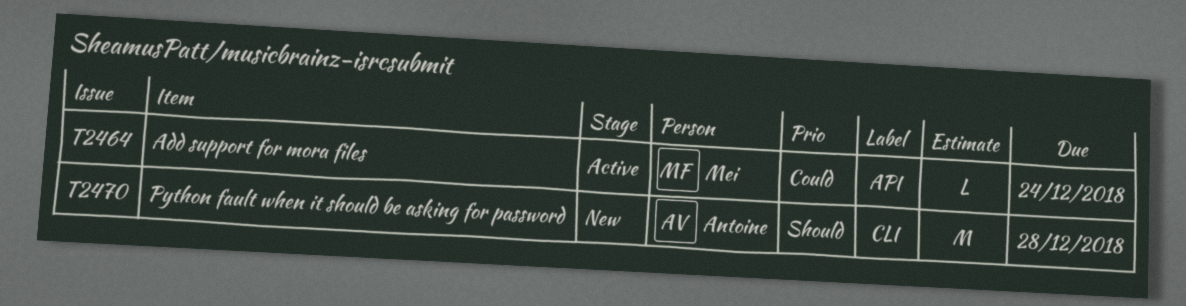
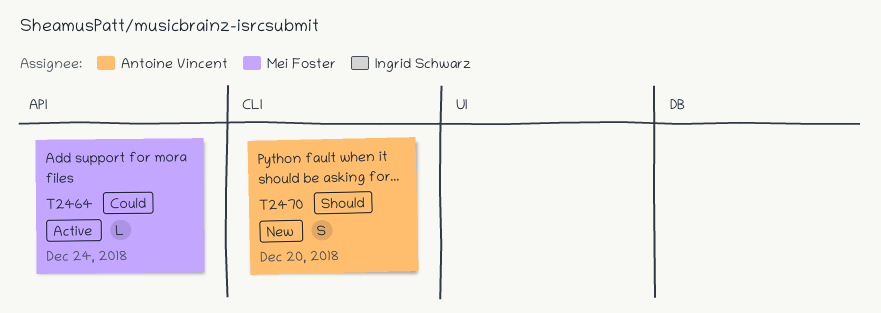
T2470, estimate: M -> S
T2470, due: Dec 28 -> Dec 20

